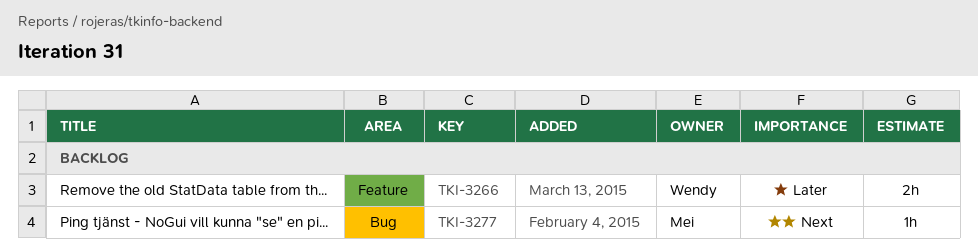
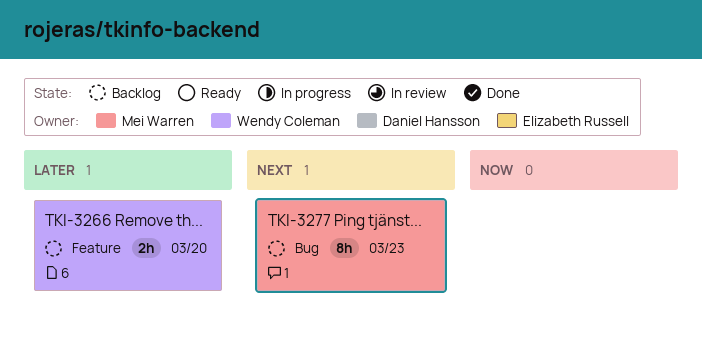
TKI-3277, estimate: 1h -> 8h

